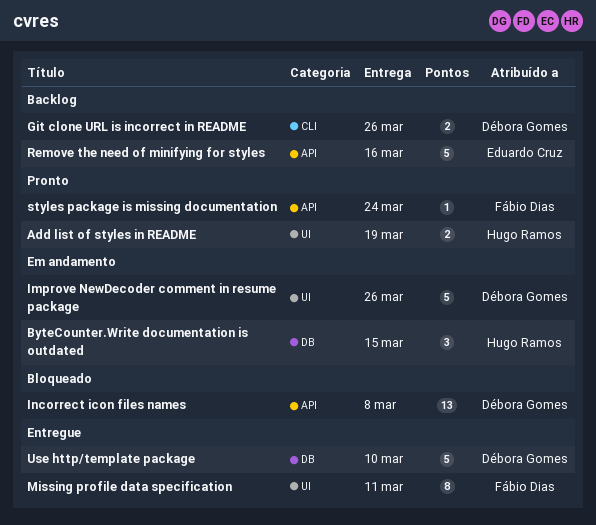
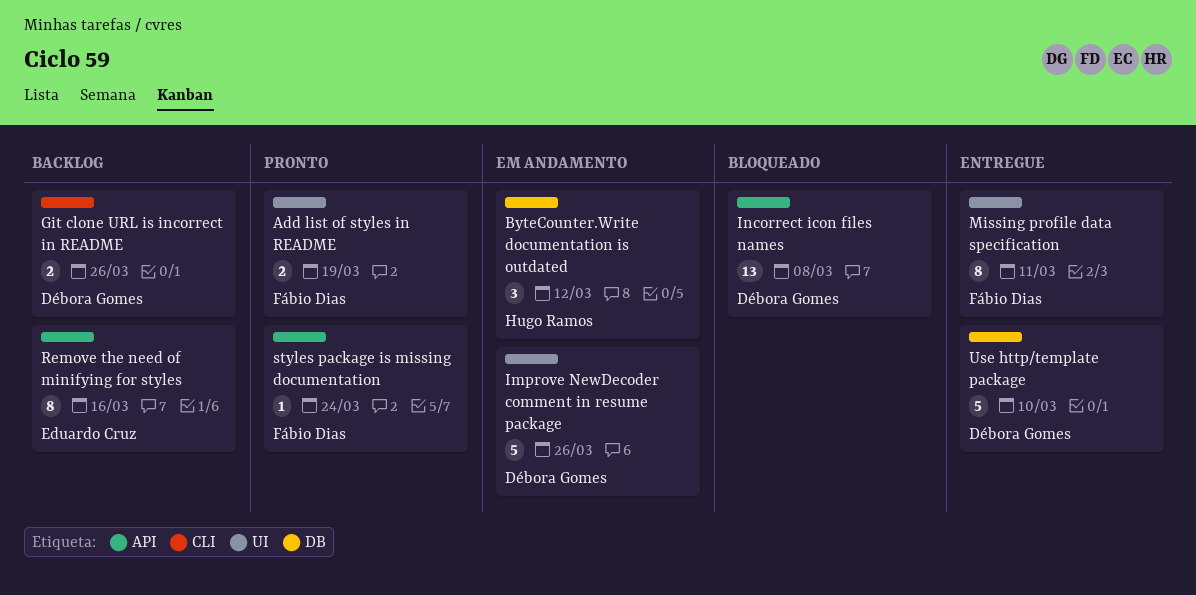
Add list of styles in README, owner: Hugo Ramos -> Fábio Dias
ByteCounter.Write documentation is outdated, due: Mar 15 -> Mar 12
Remove the need of minifying for styles, estimate: 5 -> 8

